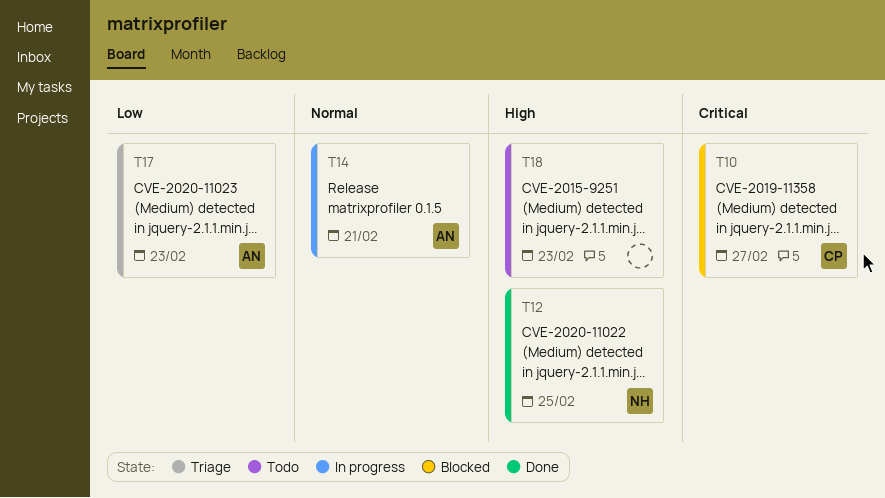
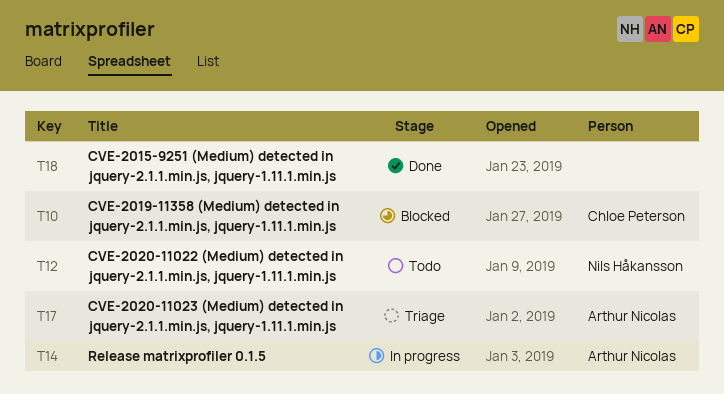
T12, status: Done -> Todo
T18, status: Todo -> Done

